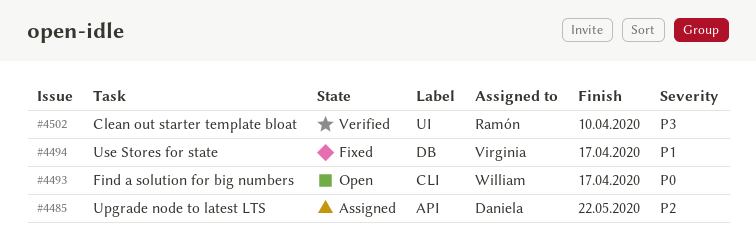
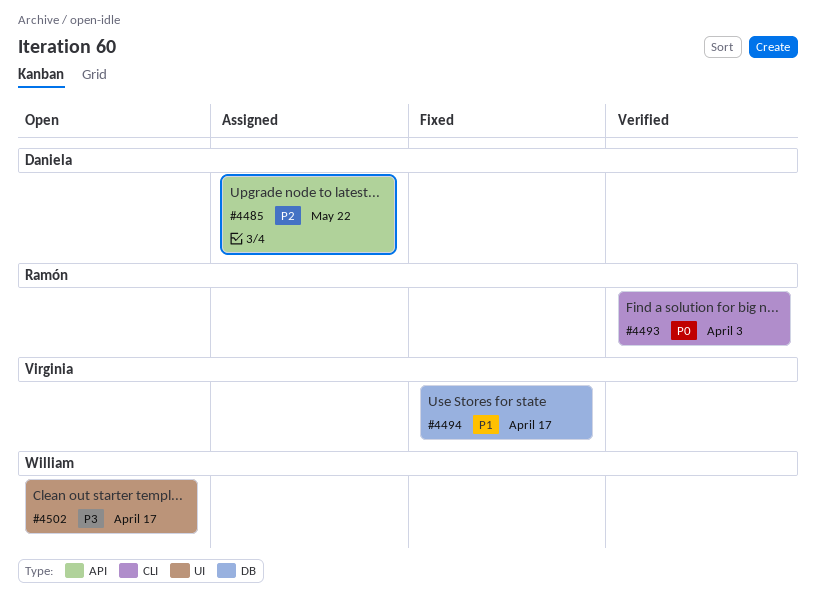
#4493, status: Open -> Verified
#4493, owner: William -> Ramón
#4493, due: Apr 17 -> Apr 3
#4502, status: Verified -> Open
#4502, owner: Ramón -> William
#4502, due: Apr 10 -> Apr 17

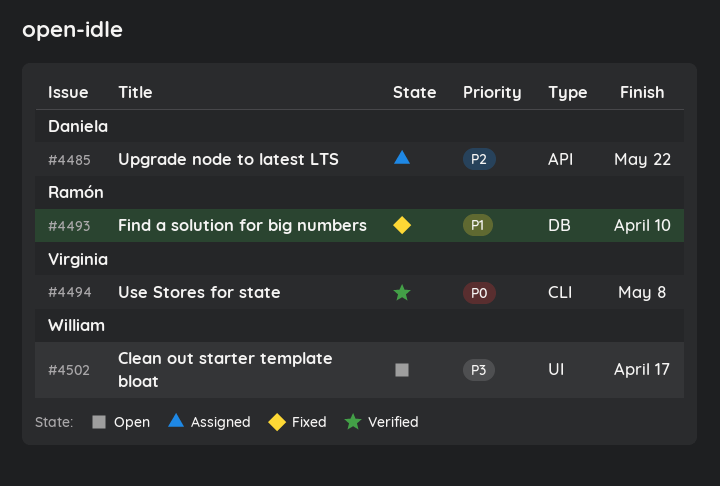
#4493, status: Verified -> Fixed
#4493, priority: P0 -> P1
#4493, label: CLI -> DB
#4493, due: Apr 3 -> Apr 10
#4494, status: Fixed -> Verified
#4494, priority: P1 -> P0
#4494, label: DB -> CLI
#4494, due: Apr 17 -> May 8

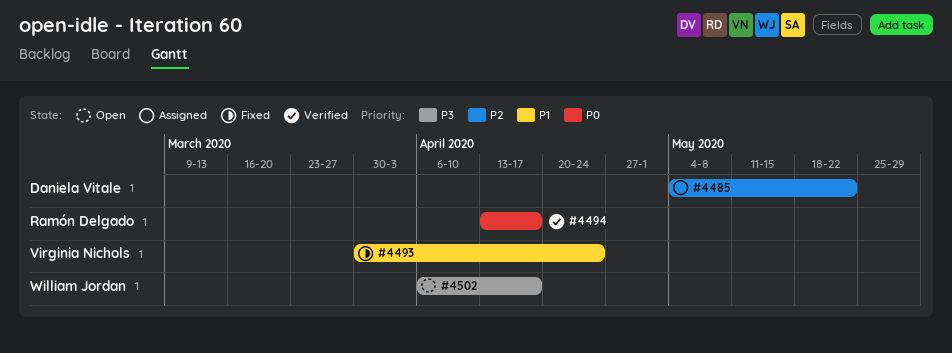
#4493, owner: Ramón Delgado -> Virginia Nichols
#4493, due: Apr 10 -> Apr 24
#4494, owner: Virginia Nichols -> Ramón Delgado
#4494, due: May 8 -> Apr 17

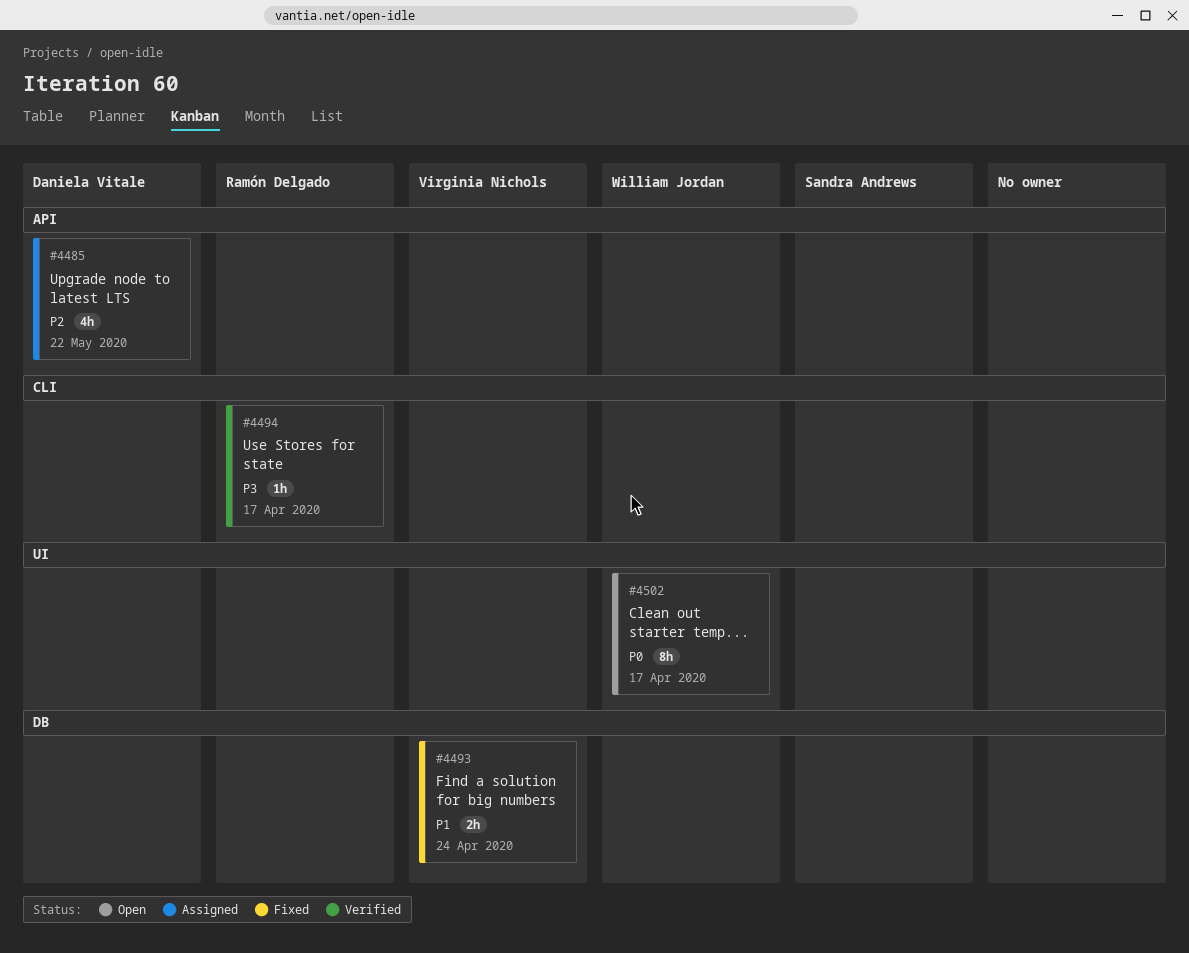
#4494, priority: P0 -> P3
#4502, priority: P3 -> P0

